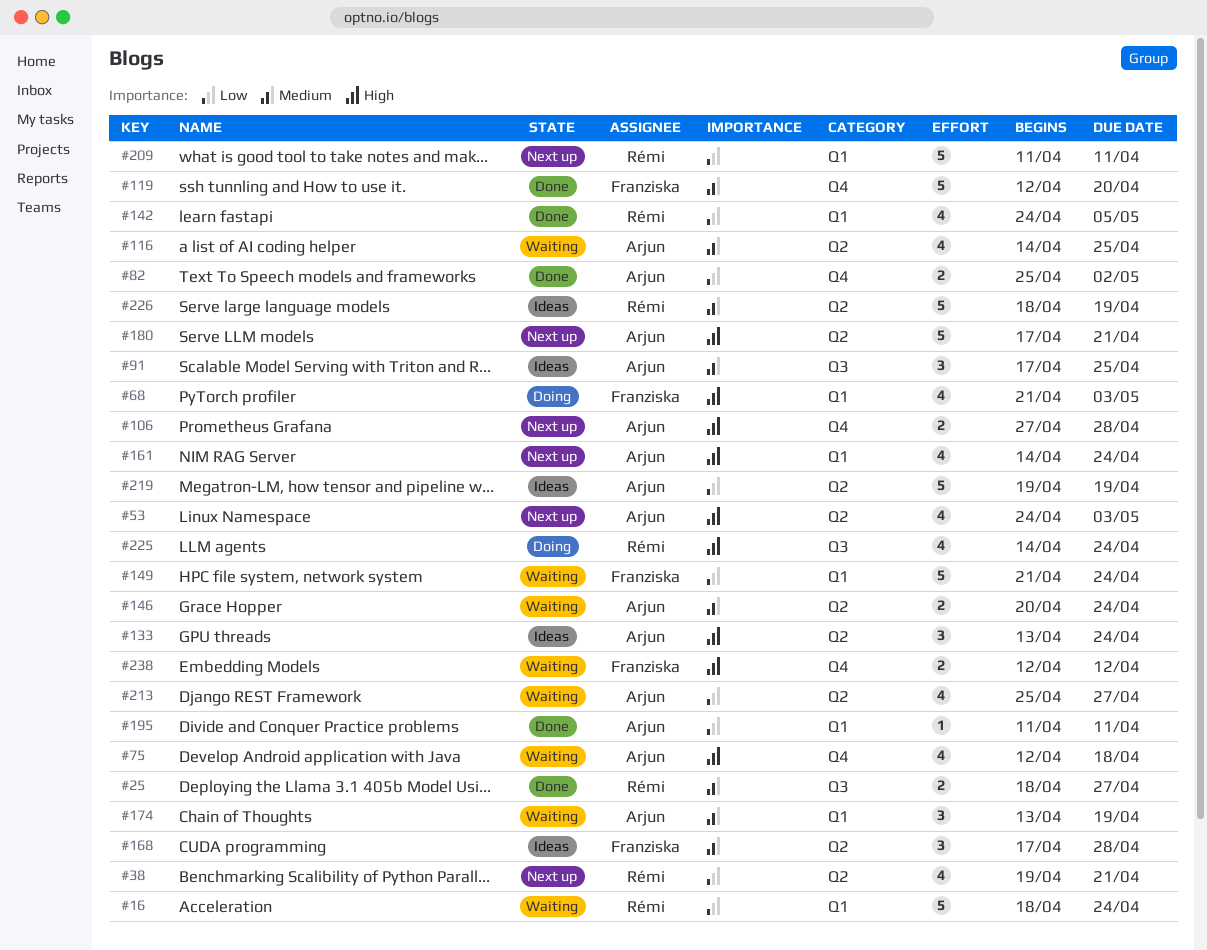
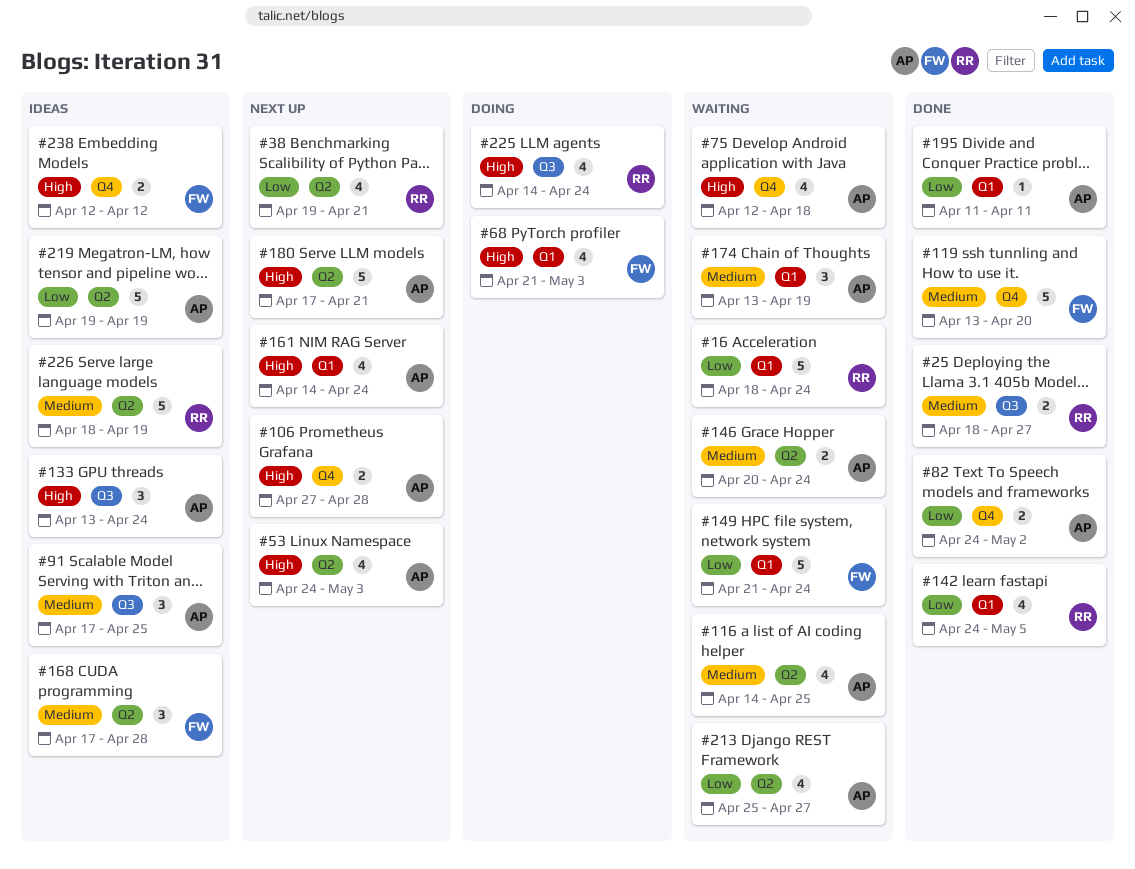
#82, start: Apr 25 -> Apr 24
#119, start: Apr 12 -> Apr 13
#133, label: Q2 -> Q3
#209: present -> none
#238, status: Waiting -> Ideas

